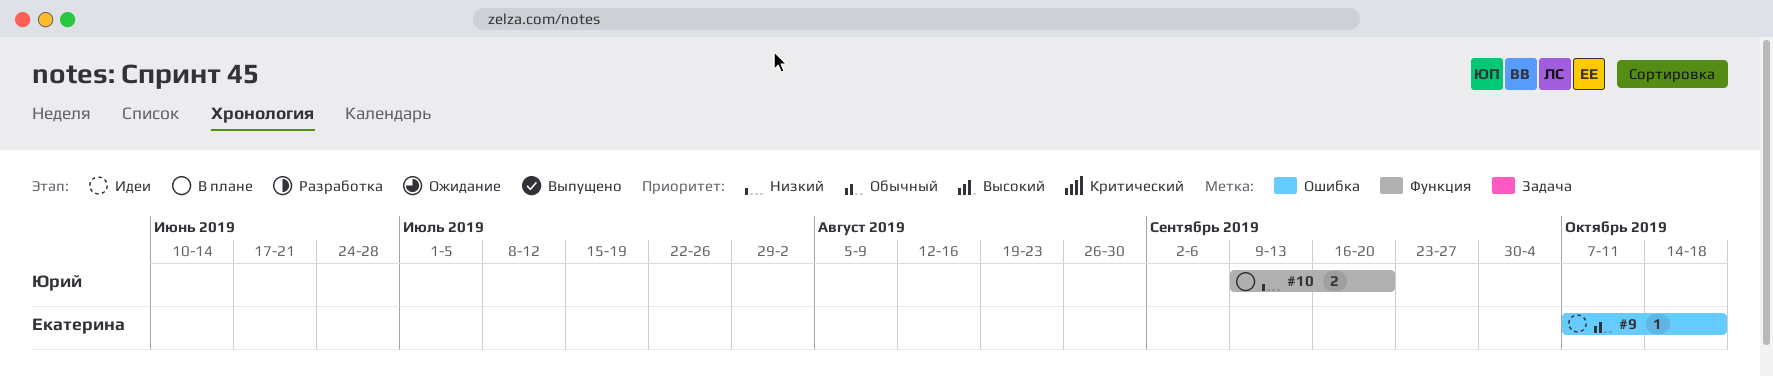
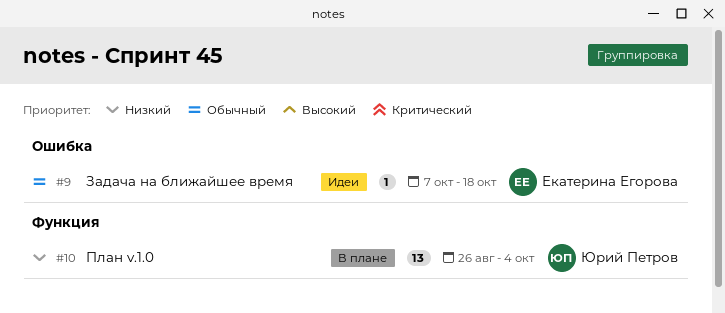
#10, estimate: 2 -> 13
#10, start: Sep 9 -> Aug 26
#10, due: Sep 20 -> Oct 4

